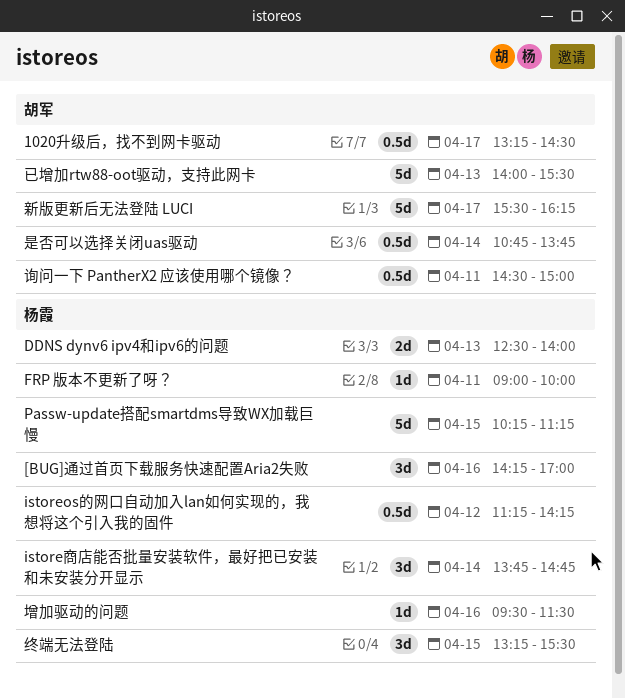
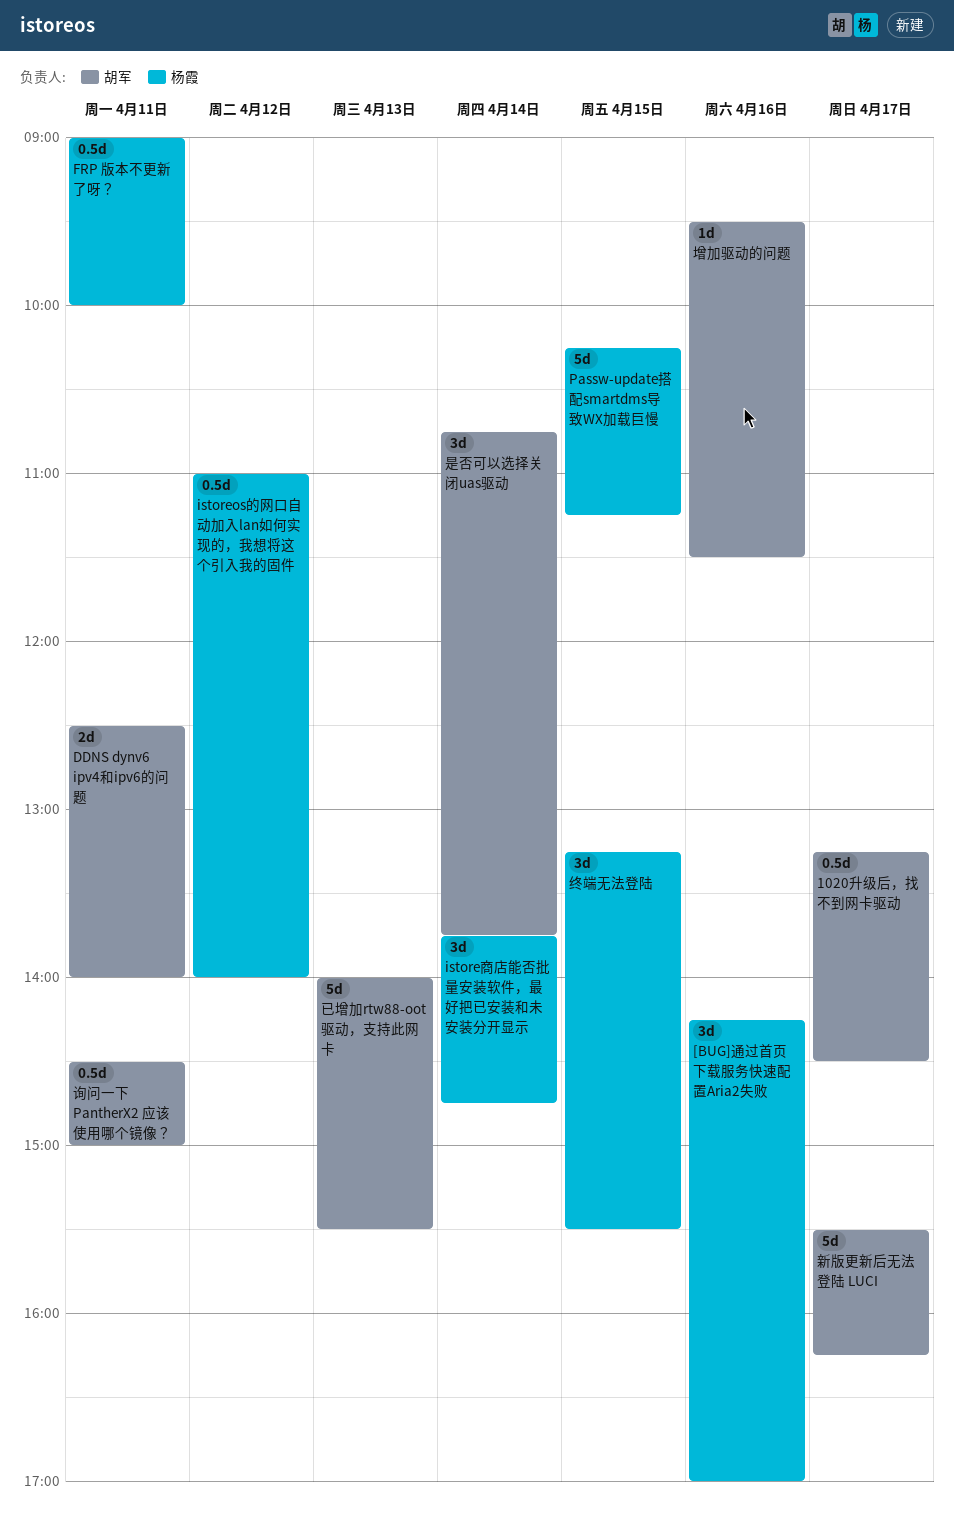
DDNS dynv6 ipv4和ipv6的问题, owner: 杨霞 -> 胡军
DDNS dynv6 ipv4和ipv6的问题, day: Apr 13 -> Apr 11
FRP 版本不更新了呀？, estimate: 1d -> 0.5d
istoreos的网口自动加入lan如何实现的，我想将这个引入我的固件, begins: 11:15 -> 11:00
istoreos的网口自动加入lan如何实现的，我想将这个引入我的固件, ends: 14:15 -> 14:00
增加驱动的问题, owner: 杨霞 -> 胡军
是否可以选择关闭uas驱动, estimate: 0.5d -> 3d

